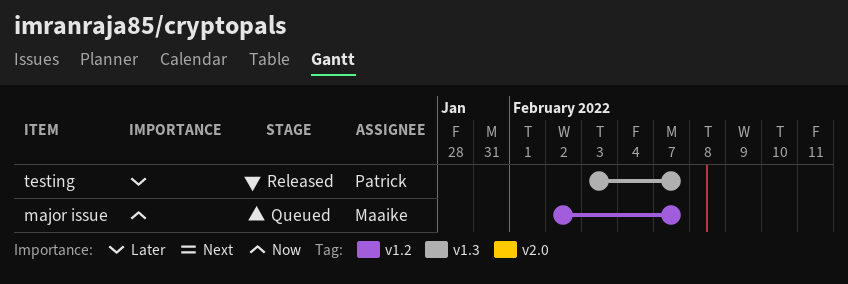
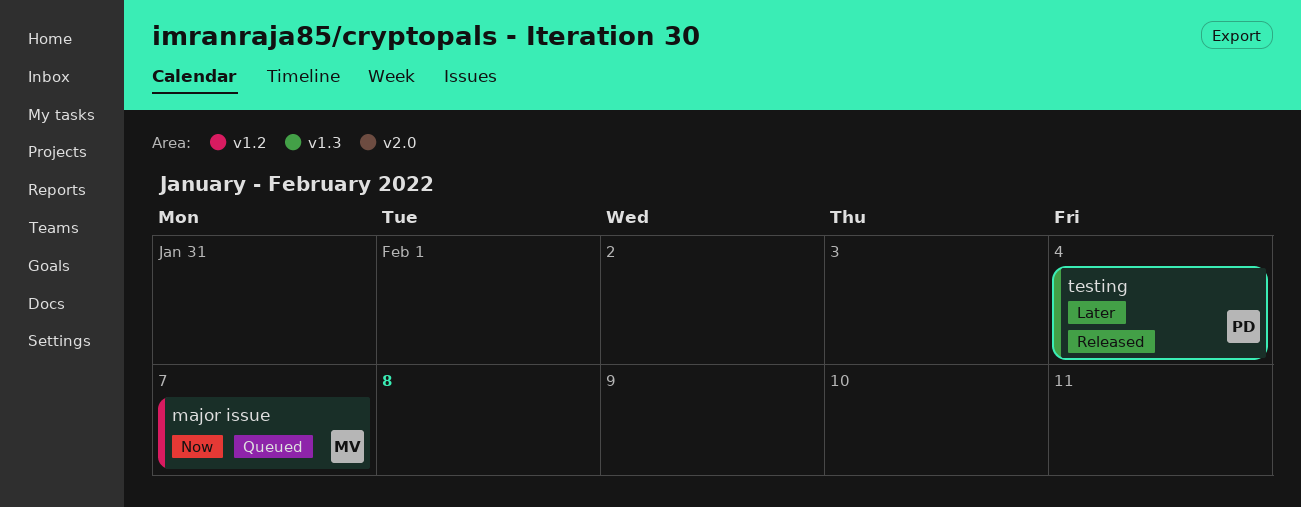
testing, due: Feb 7 -> Feb 4

